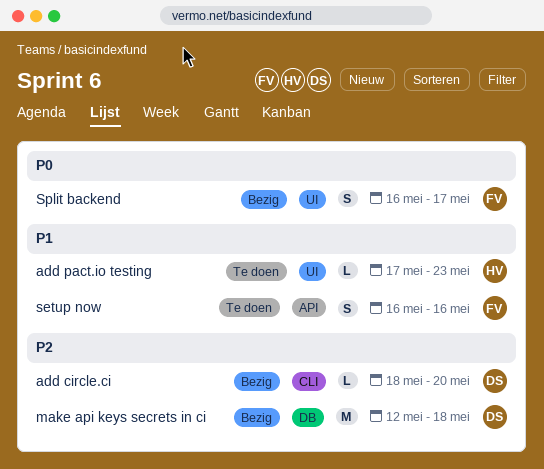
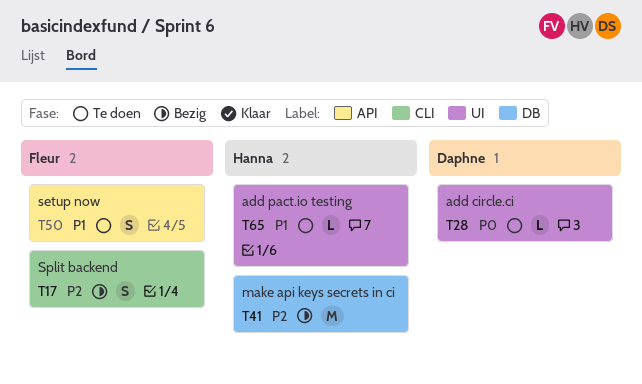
add circle.ci, status: Bezig -> Te doen
add circle.ci, priority: P2 -> P0
add circle.ci, label: CLI -> UI
make api keys secrets in ci, owner: Daphne -> Hanna
Split backend, priority: P0 -> P2
Split backend, label: UI -> CLI

